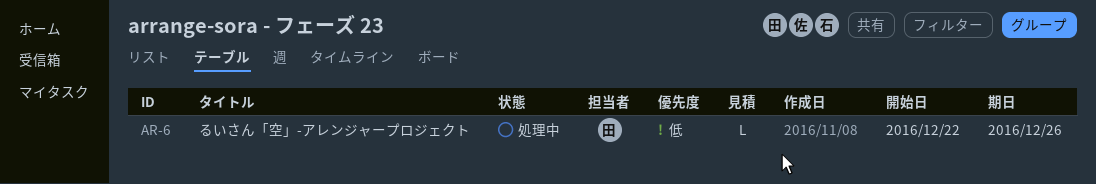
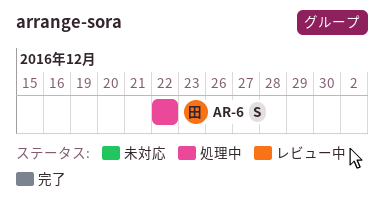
AR-6, estimate: L -> S
AR-6, due: Dec 26 -> Dec 22

